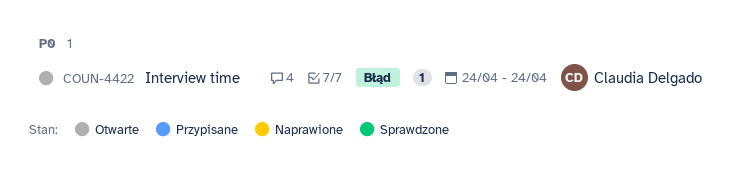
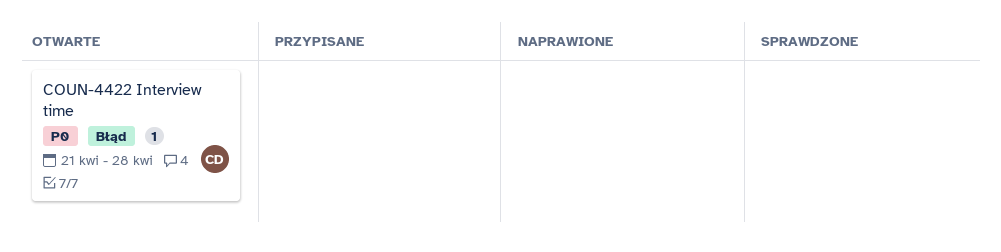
COUN-4422, start: Apr 24 -> Apr 21
COUN-4422, due: Apr 24 -> Apr 28

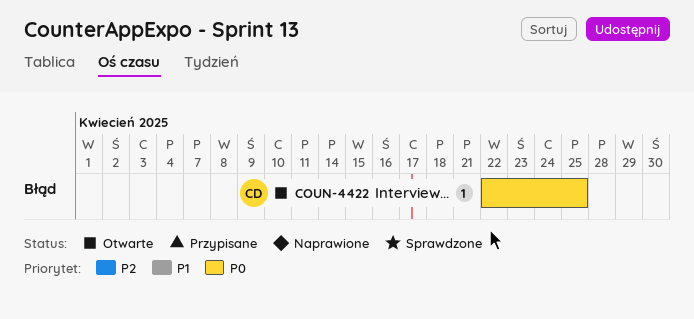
COUN-4422, start: Apr 21 -> Apr 22
COUN-4422, due: Apr 28 -> Apr 25

